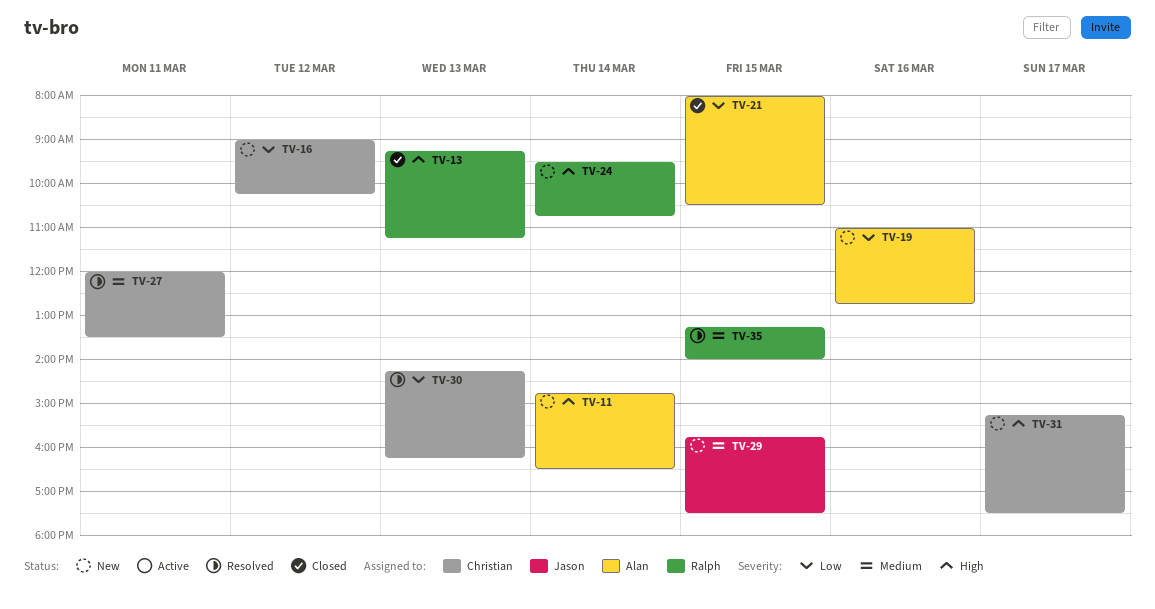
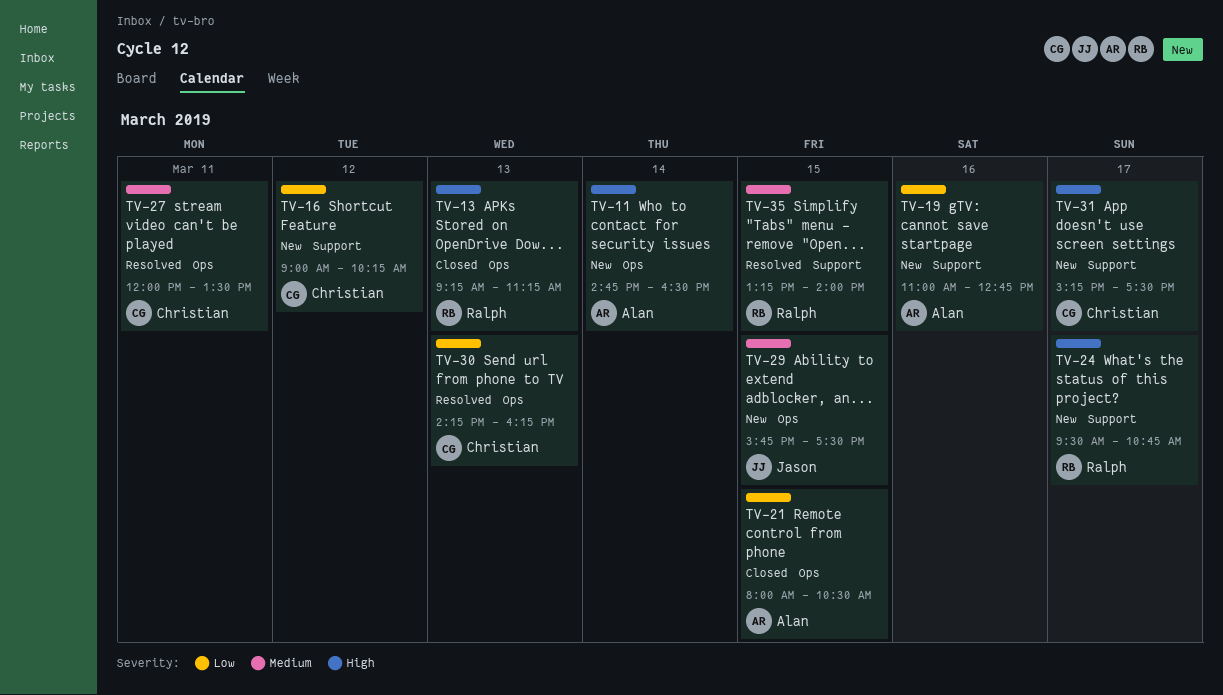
TV-24, day: Mar 14 -> Mar 17

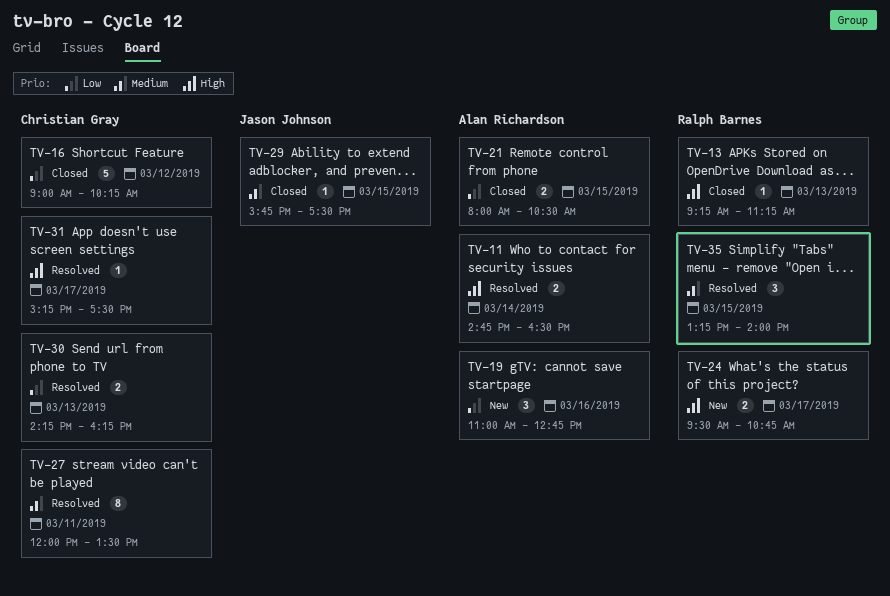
TV-11, status: New -> Resolved
TV-16, status: New -> Closed
TV-29, status: New -> Closed
TV-31, status: New -> Resolved

